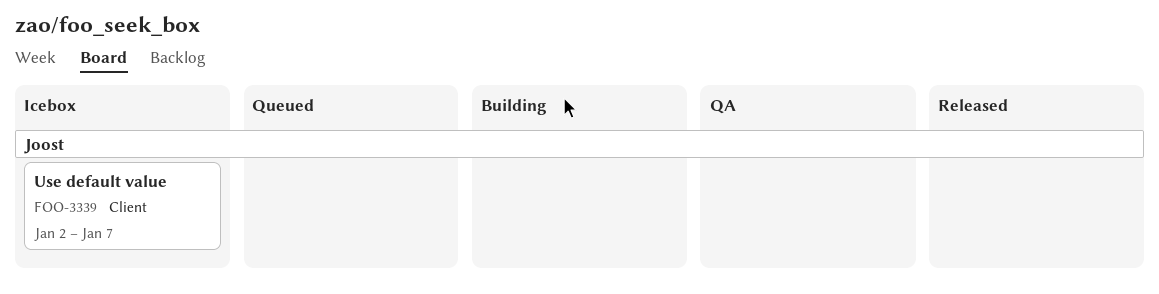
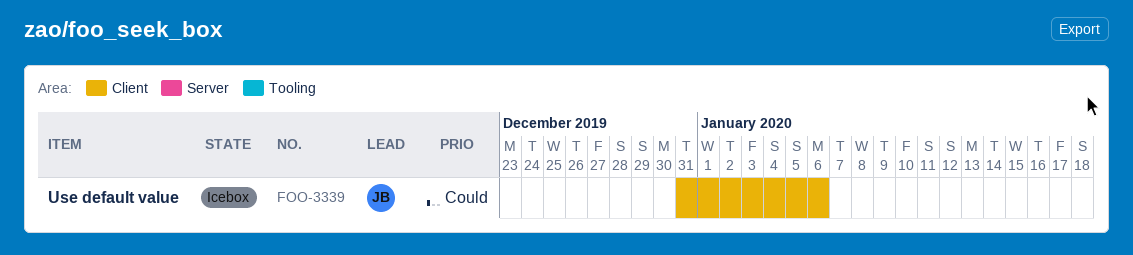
FOO-3339, start: Jan 2 -> Dec 31
FOO-3339, due: Jan 7 -> Jan 6

